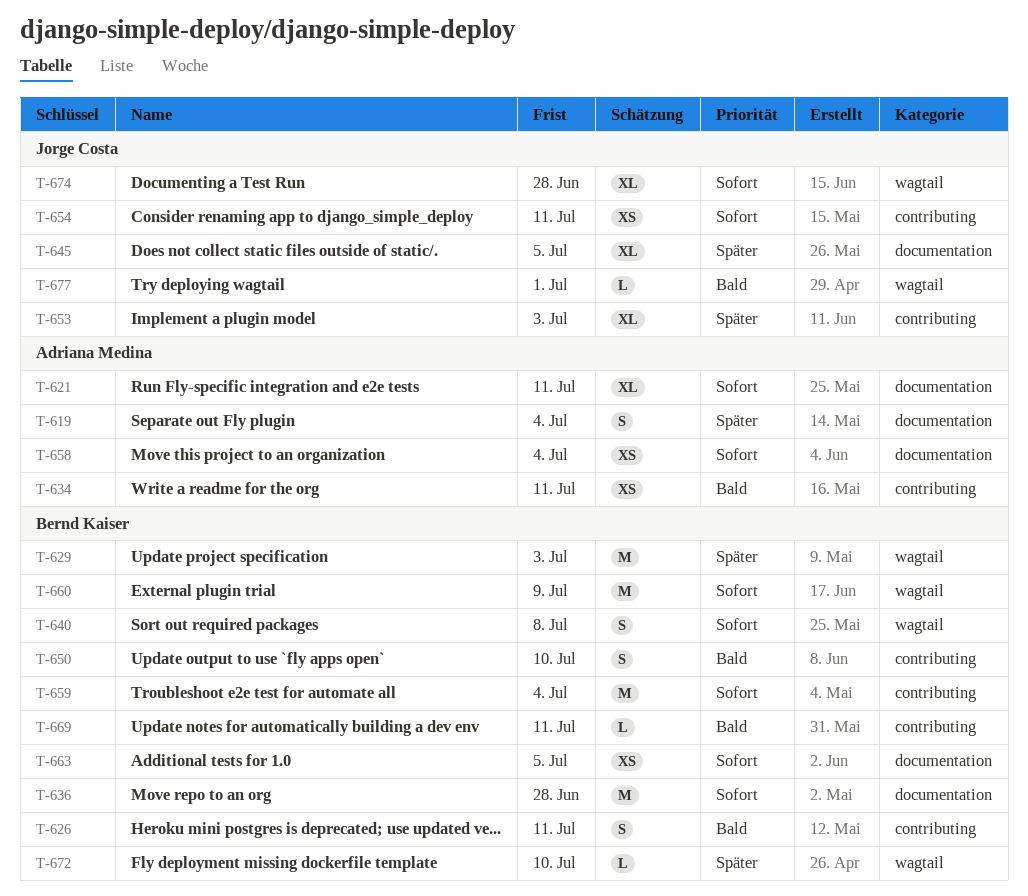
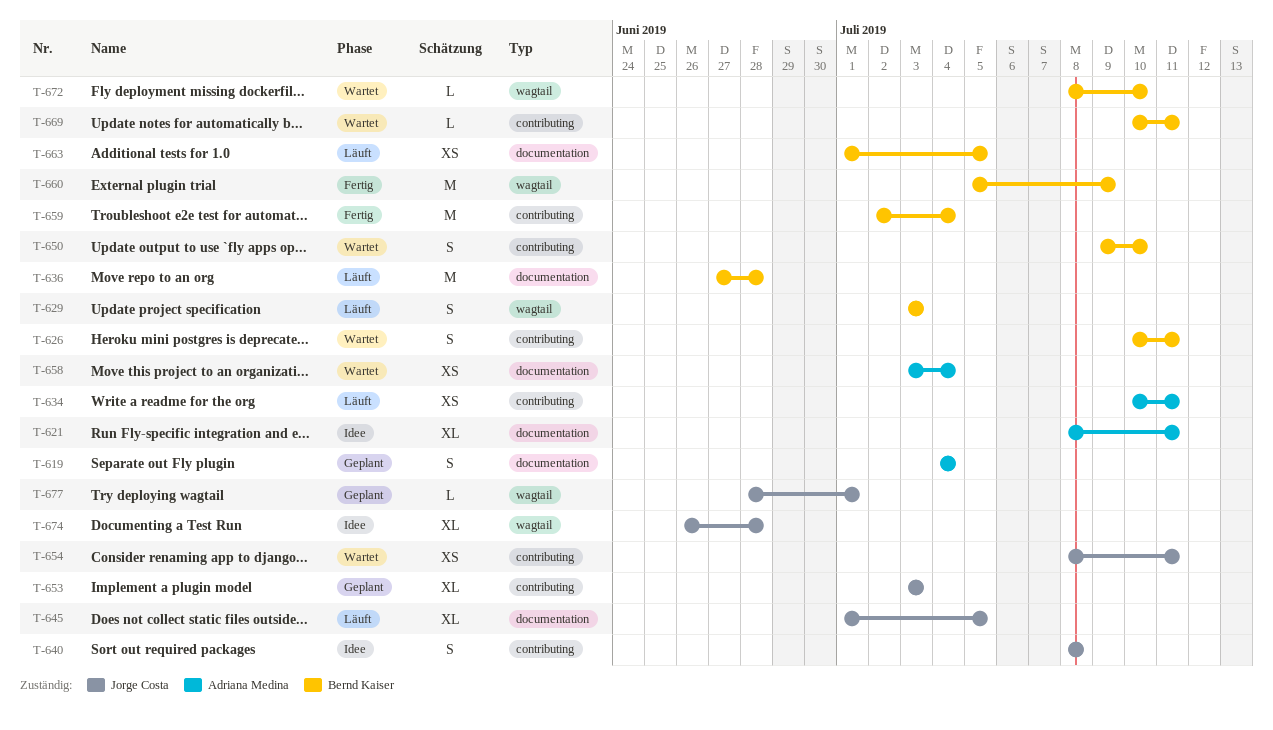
T-629, estimate: M -> S
T-640, owner: Bernd Kaiser -> Jorge Costa
T-640, label: wagtail -> contributing

